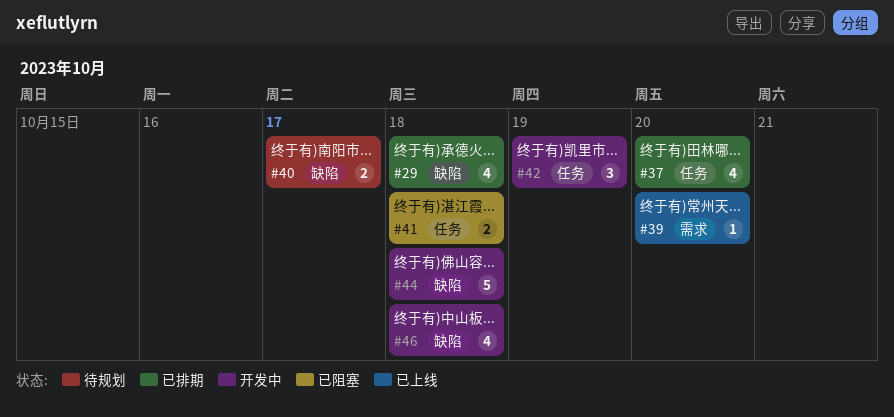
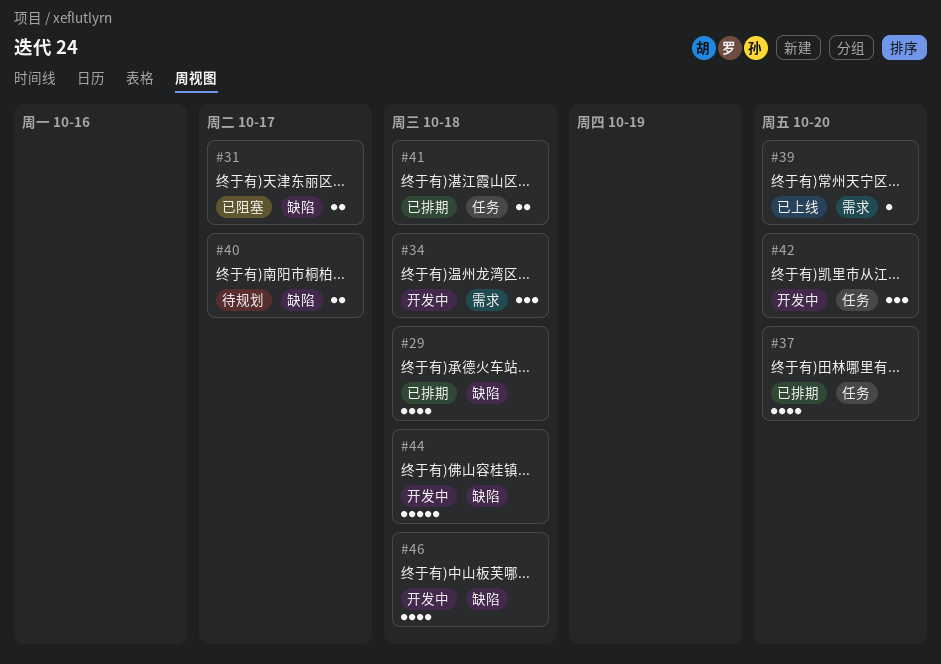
#31: none -> present
#34: none -> present
#41, status: 已阻塞 -> 已排期
#42, due: Oct 19 -> Oct 20

